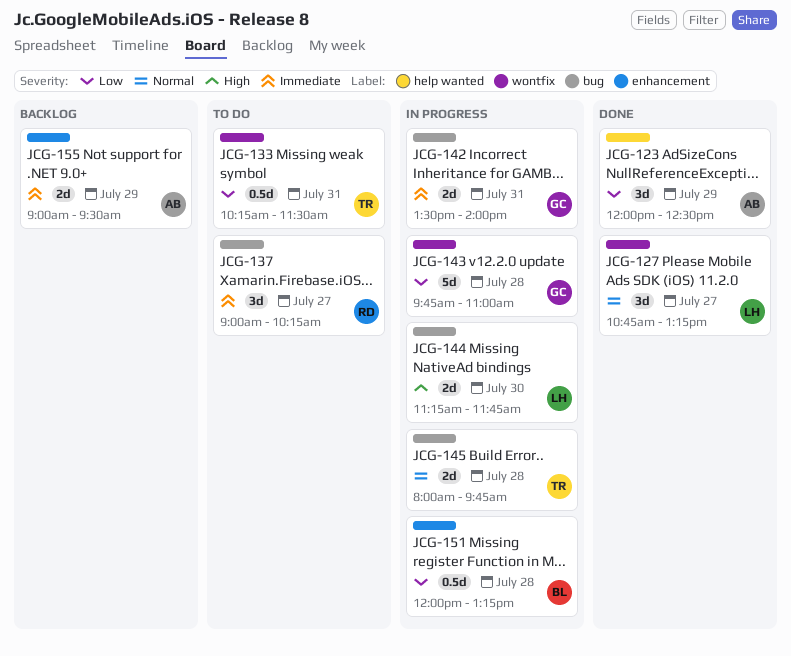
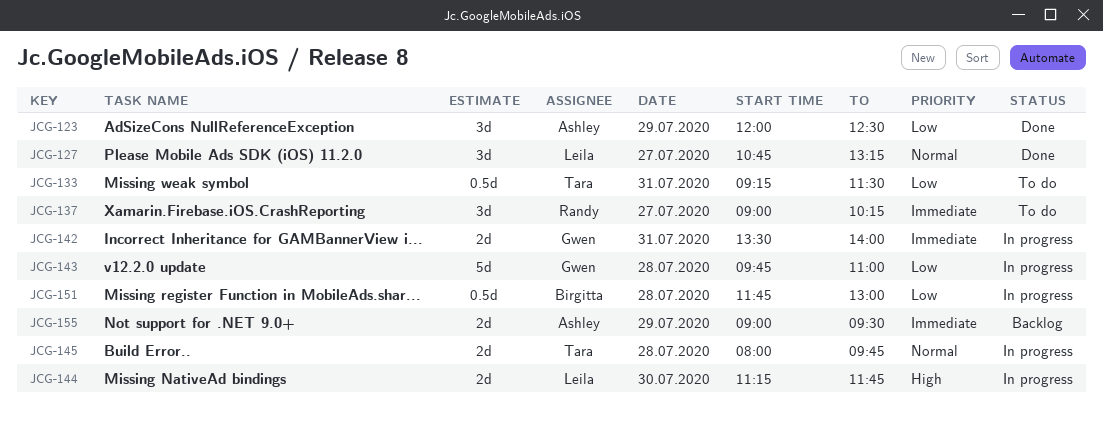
JCG-133, begins: 10:15 -> 09:15
JCG-151, begins: 12:00 -> 11:45
JCG-151, ends: 13:15 -> 13:00

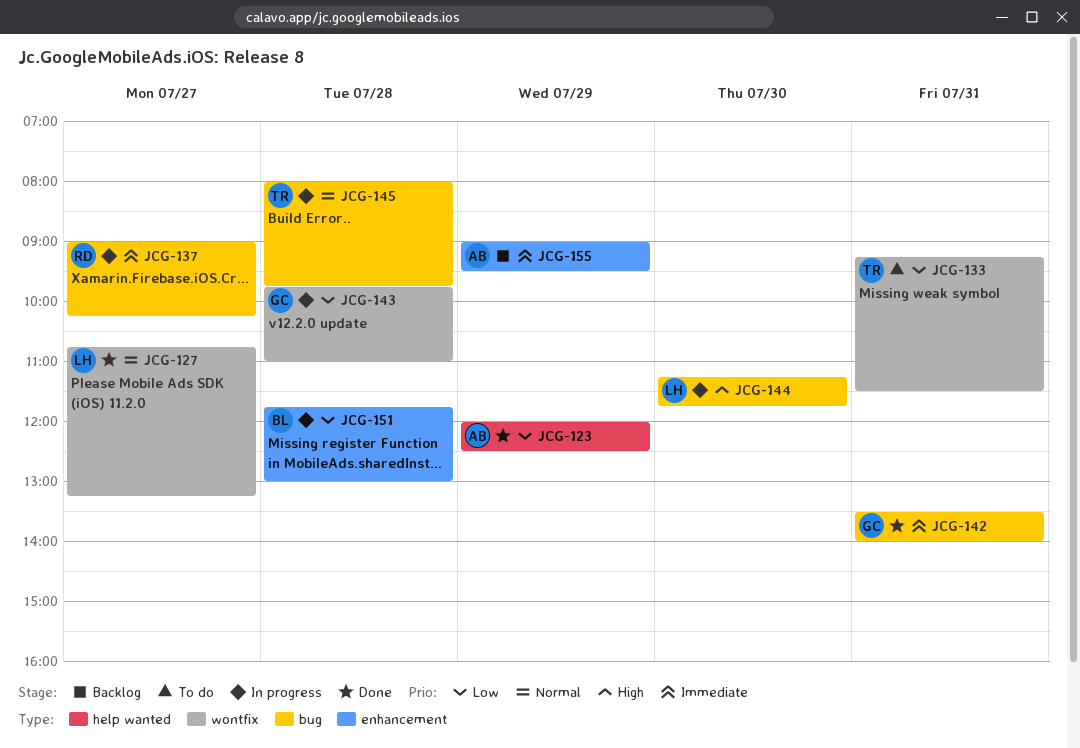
JCG-137, status: To do -> In progress
JCG-142, status: In progress -> Done

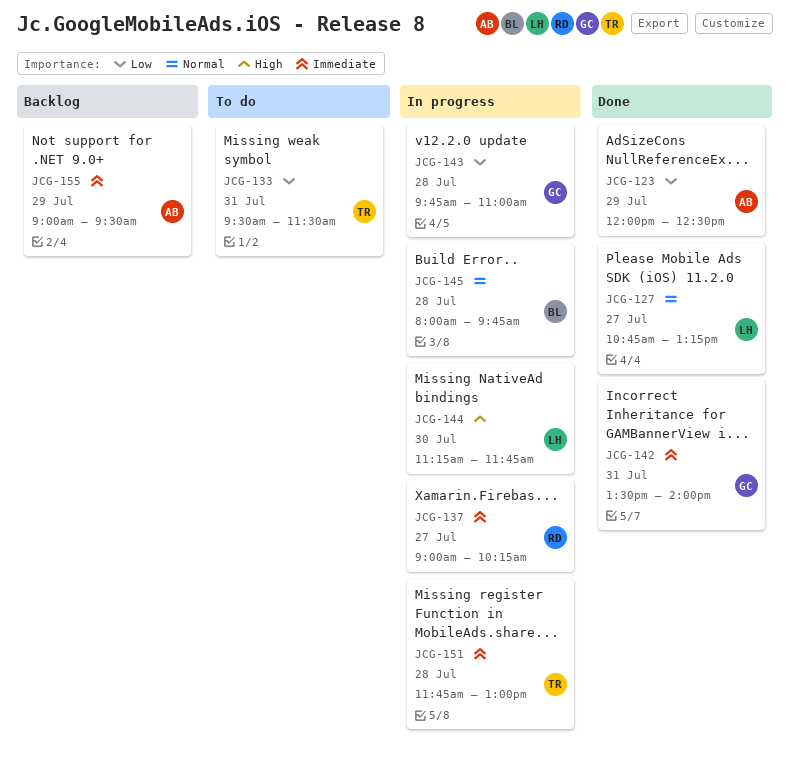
JCG-133, begins: 09:15 -> 09:30
JCG-145, owner: TR -> BL
JCG-151, owner: BL -> TR
JCG-151, priority: Low -> Immediate

